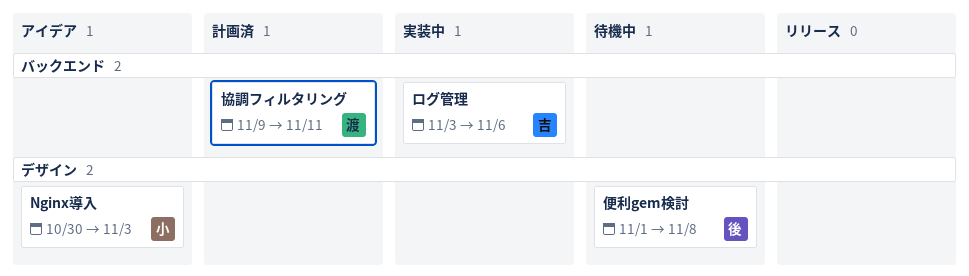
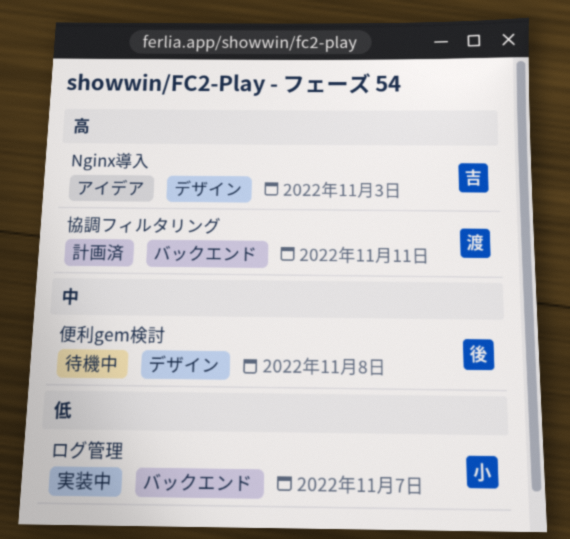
Nginx導入, owner: 小 -> 吉
ログ管理, owner: 吉 -> 小
ログ管理, due: Nov 6 -> Nov 7

